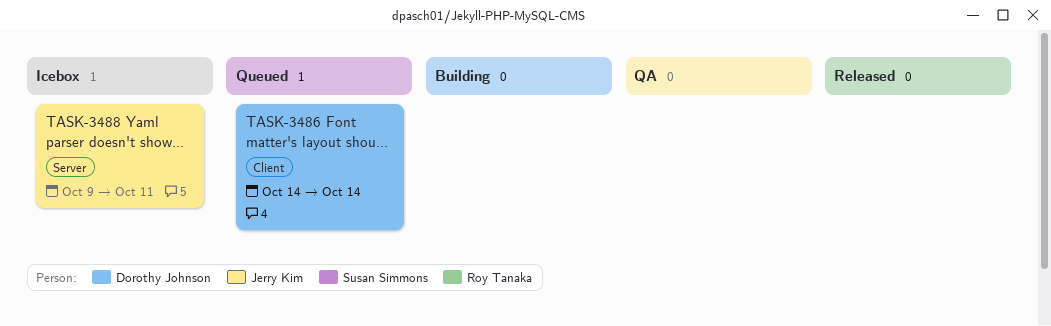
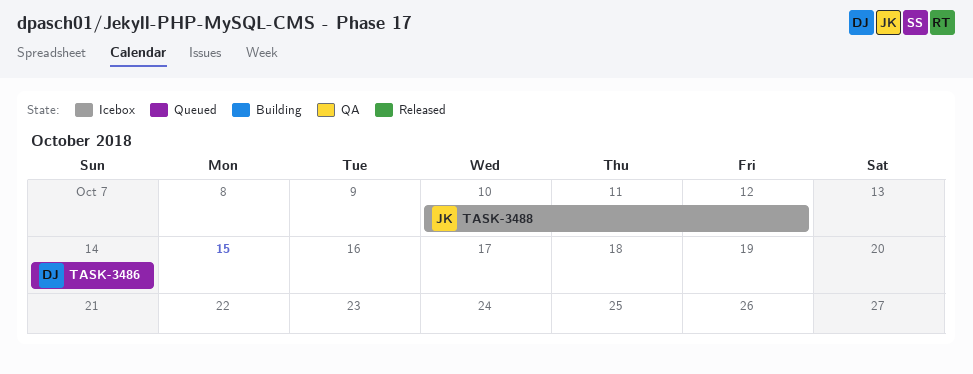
TASK-3488, start: Oct 9 -> Oct 10
TASK-3488, due: Oct 11 -> Oct 12

